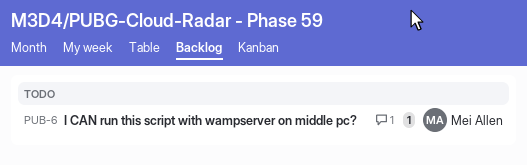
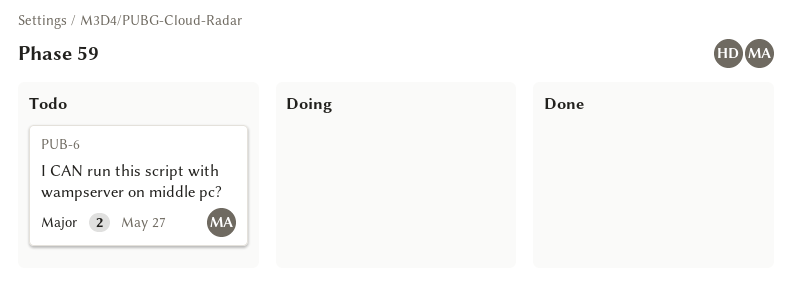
PUB-6, estimate: 1 -> 2

